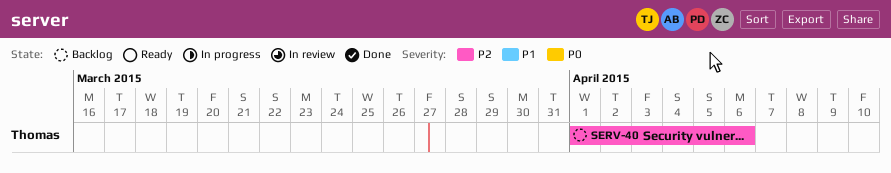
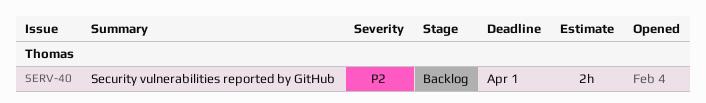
SERV-40, due: Apr 6 -> Apr 1

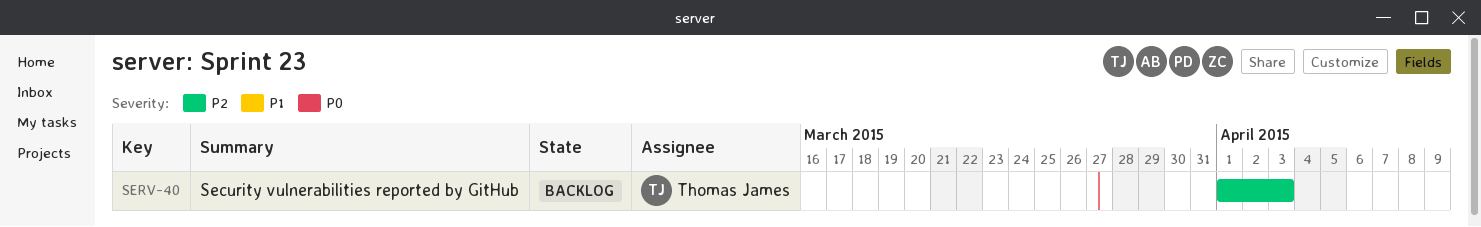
SERV-40, due: Apr 1 -> Apr 3

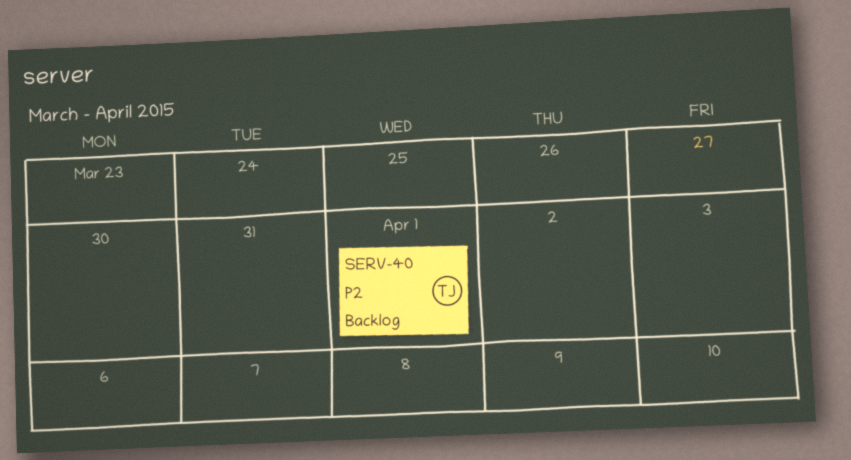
SERV-40, due: Apr 3 -> Apr 1

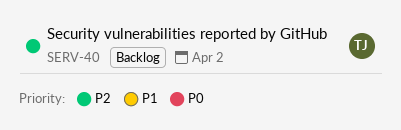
SERV-40, due: Apr 1 -> Apr 2

